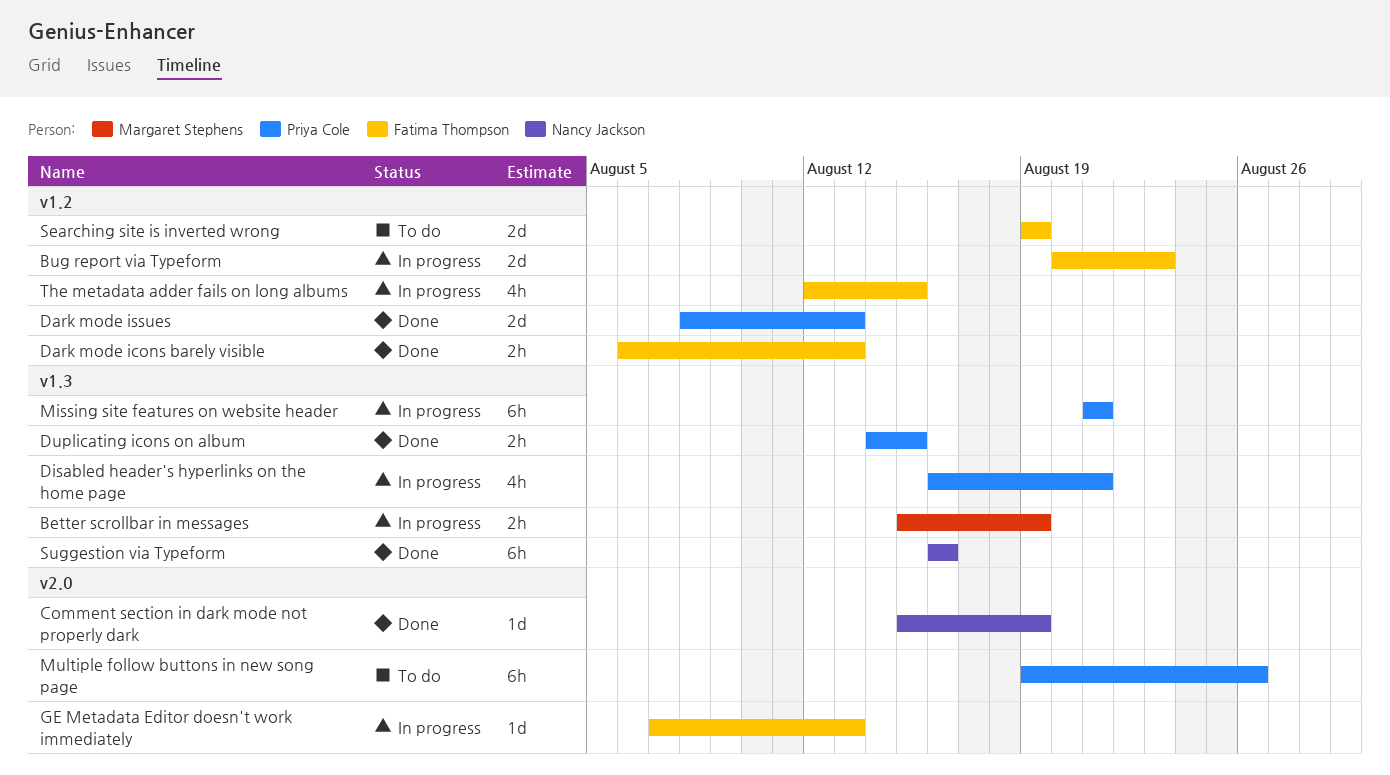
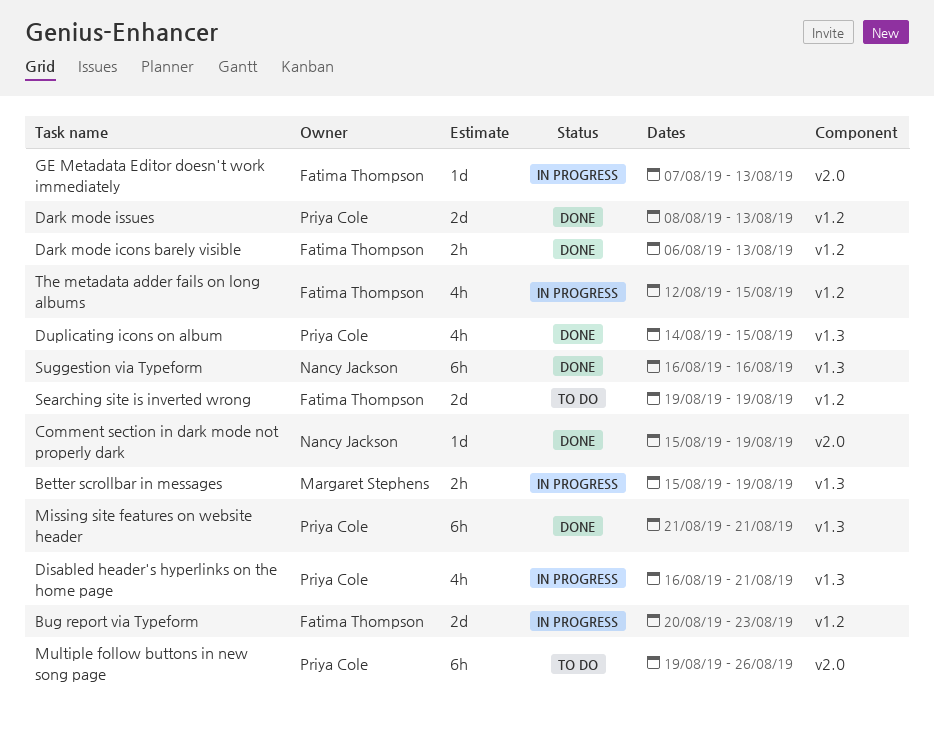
Duplicating icons on album, estimate: 2h -> 4h
Missing site features on website header, status: In progress -> Done

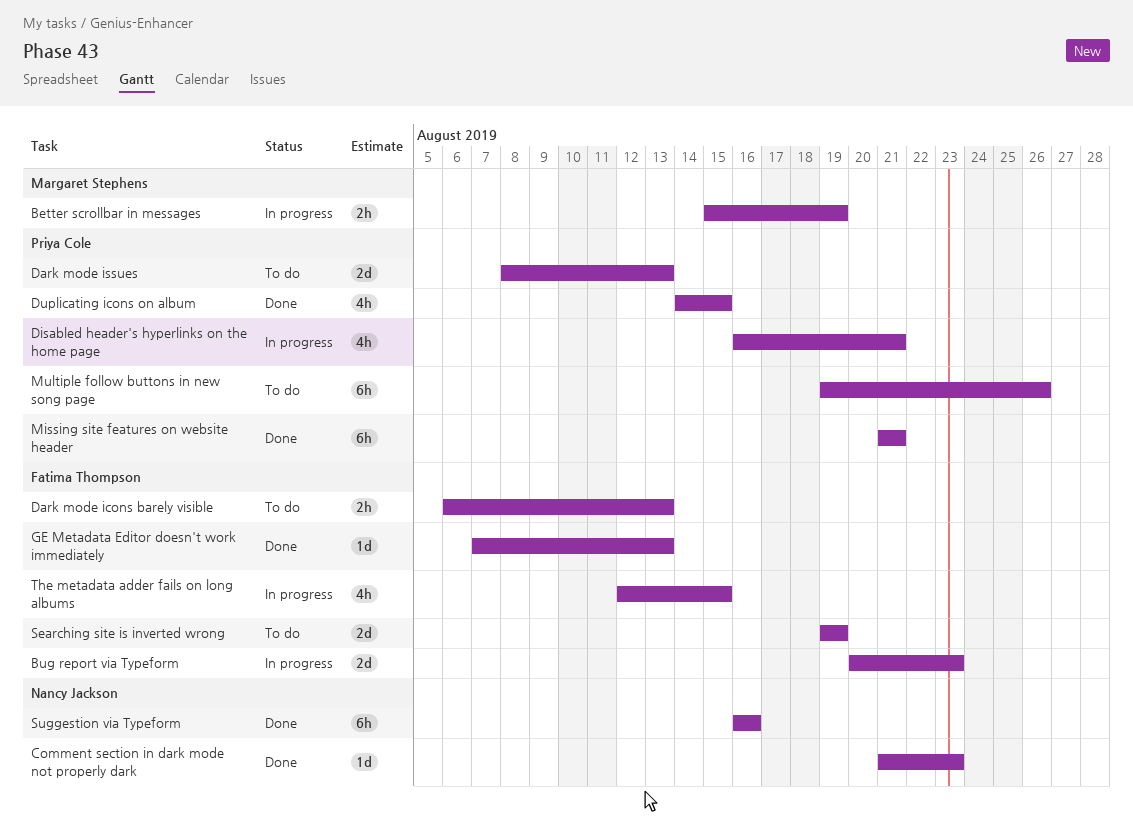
Comment section in dark mode not properly dark, start: Aug 15 -> Aug 21
Comment section in dark mode not properly dark, due: Aug 19 -> Aug 23
Dark mode icons barely visible, status: Done -> To do
Dark mode issues, status: Done -> To do
GE Metadata Editor doesn't work immediately, status: In progress -> Done

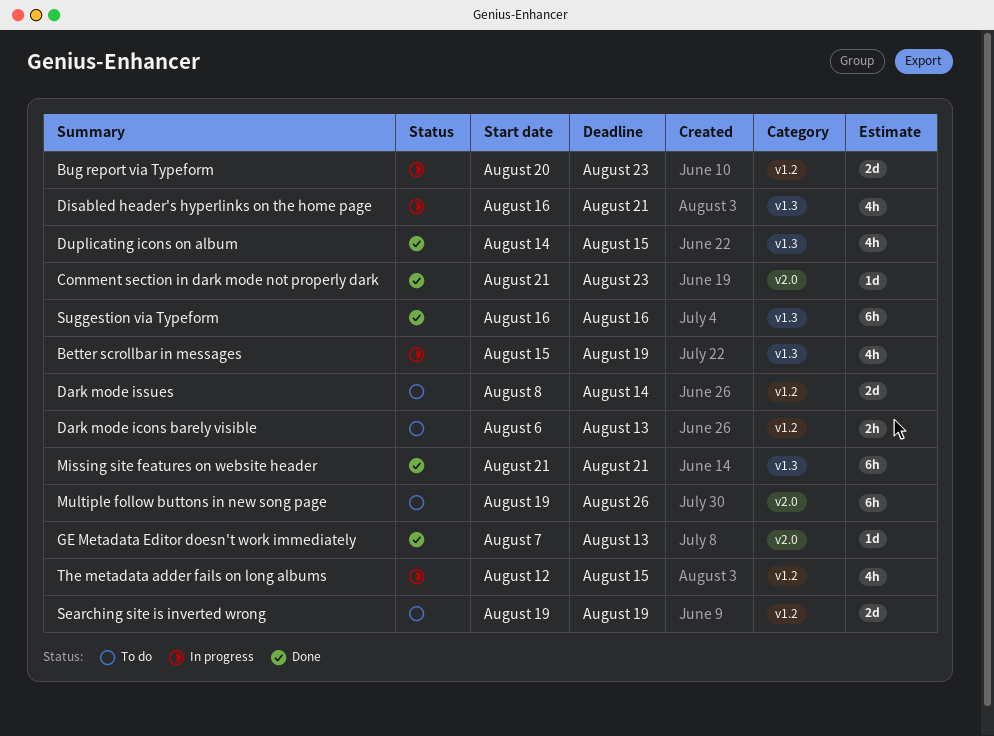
Better scrollbar in messages, estimate: 2h -> 4h
Dark mode issues, due: Aug 13 -> Aug 14

